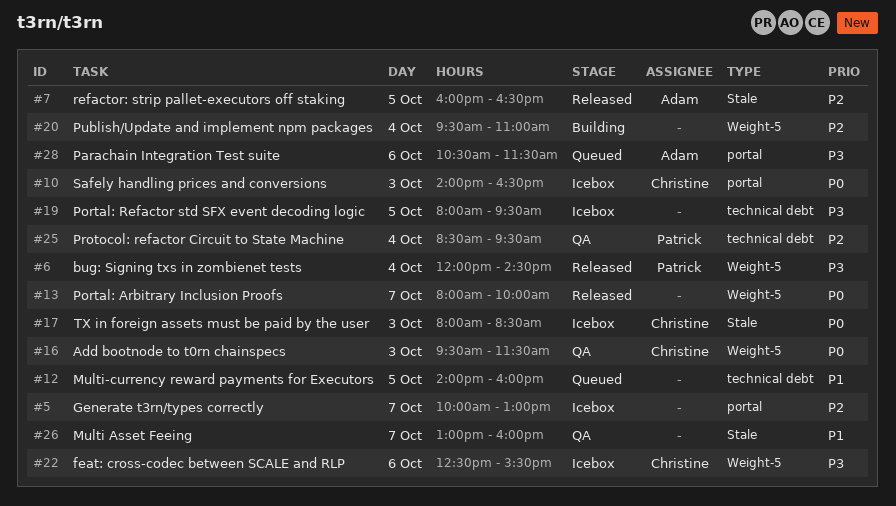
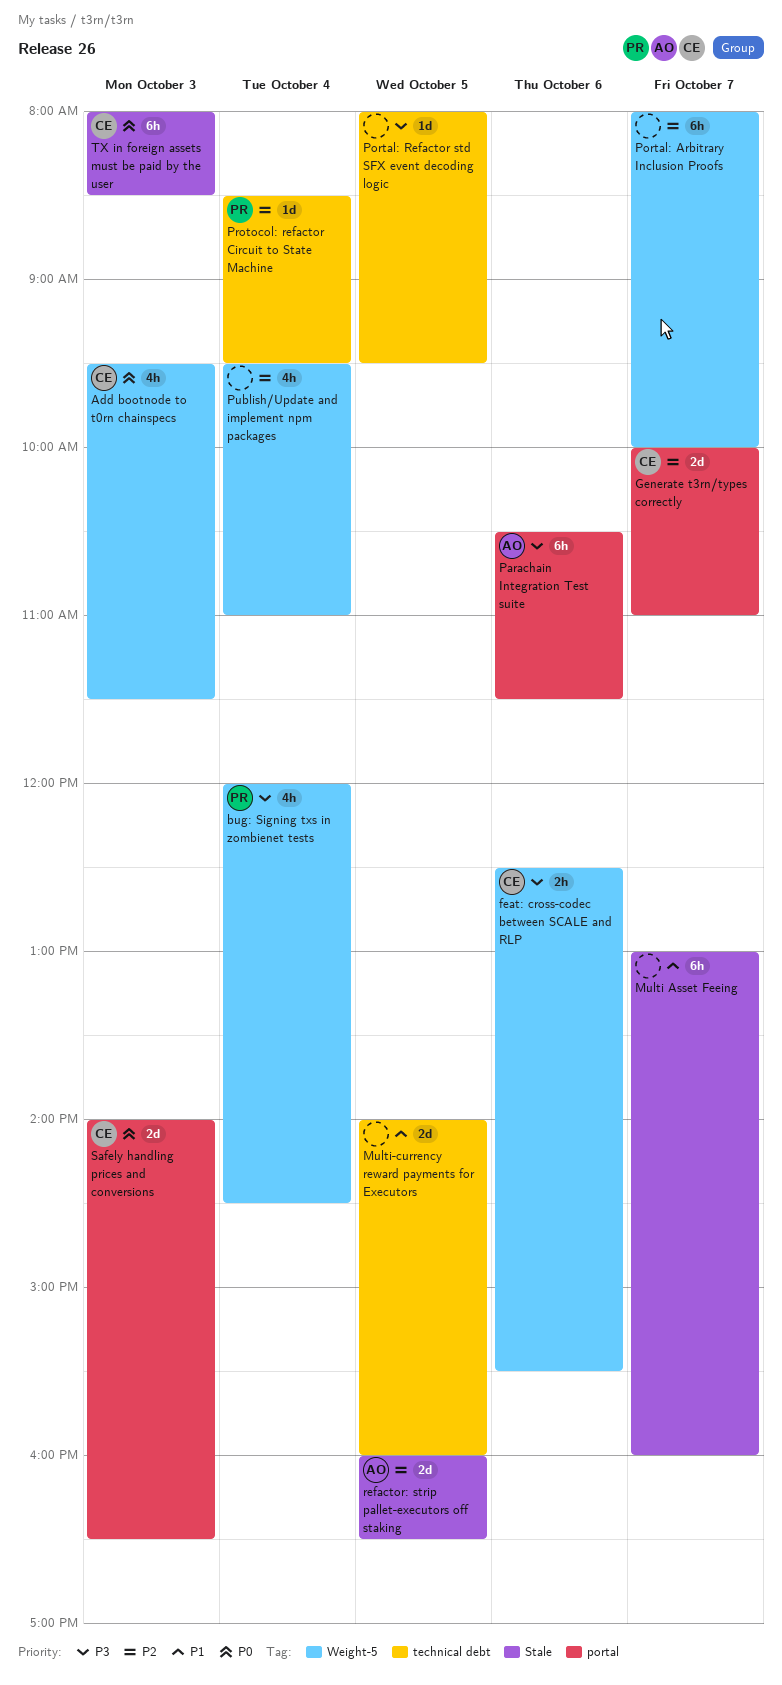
Generate t3rn/types correctly, owner: none -> Christine
Generate t3rn/types correctly, ends: 13:00 -> 11:00
Portal: Arbitrary Inclusion Proofs, priority: P0 -> P2

